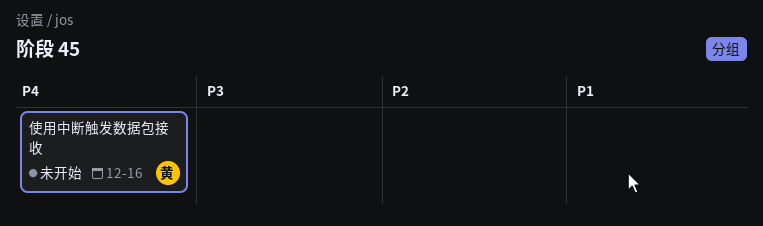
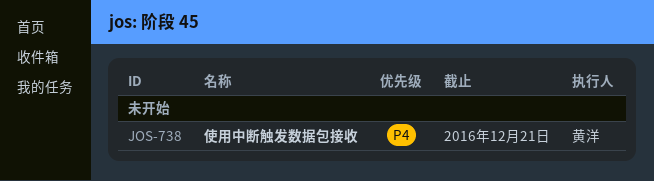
使用中断触发数据包接收, due: Dec 16 -> Dec 21

